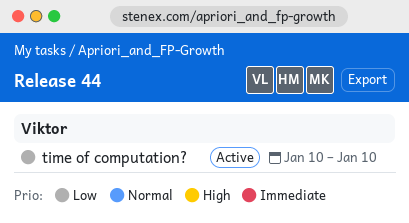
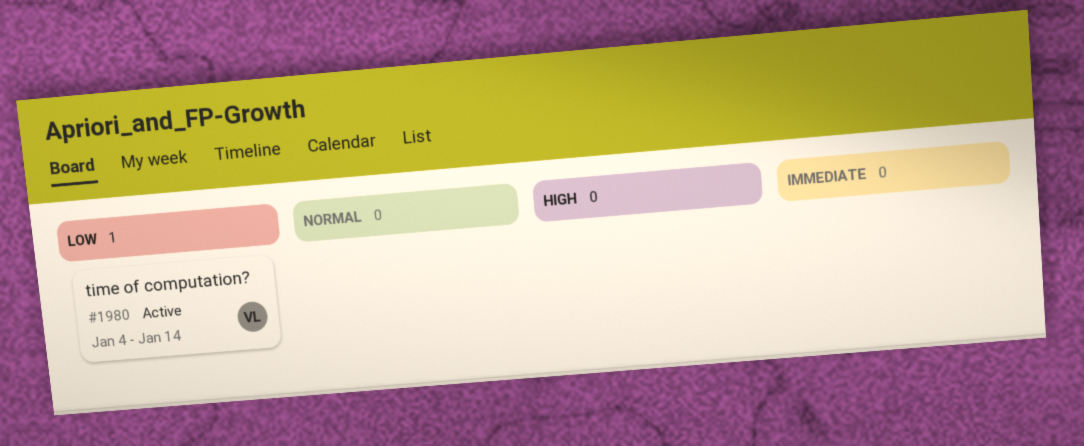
time of computation?, start: Jan 10 -> Jan 4
time of computation?, due: Jan 10 -> Jan 14

